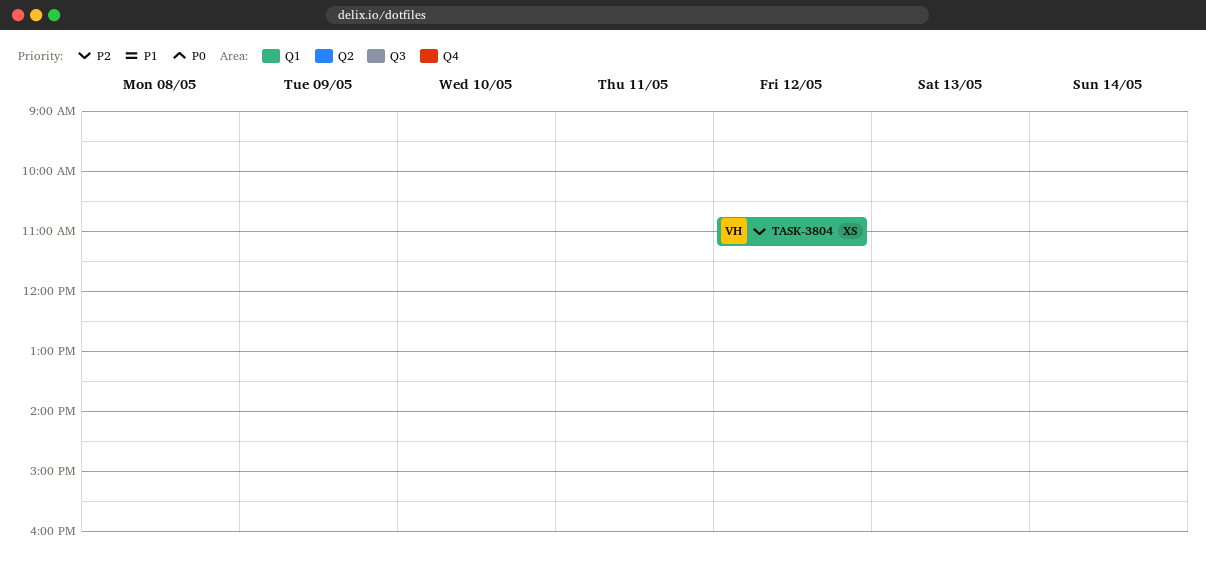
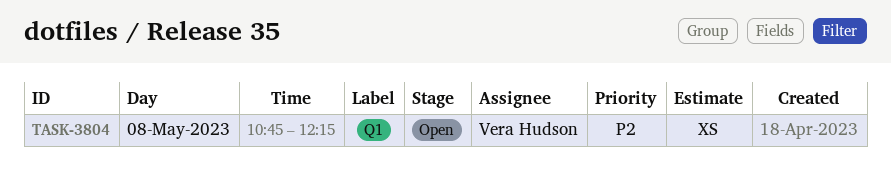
TASK-3804, day: May 12 -> May 8
TASK-3804, ends: 11:15 -> 12:15

